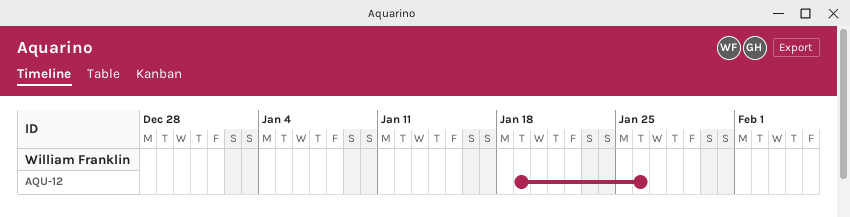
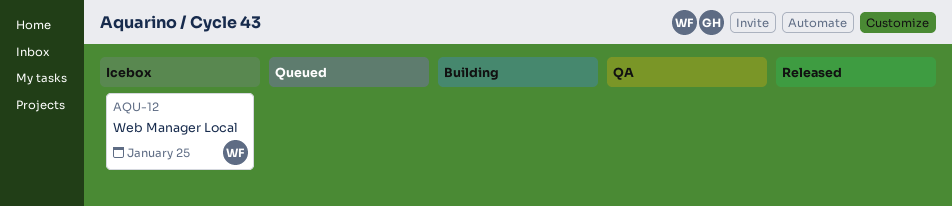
AQU-12, due: Jan 26 -> Jan 25

